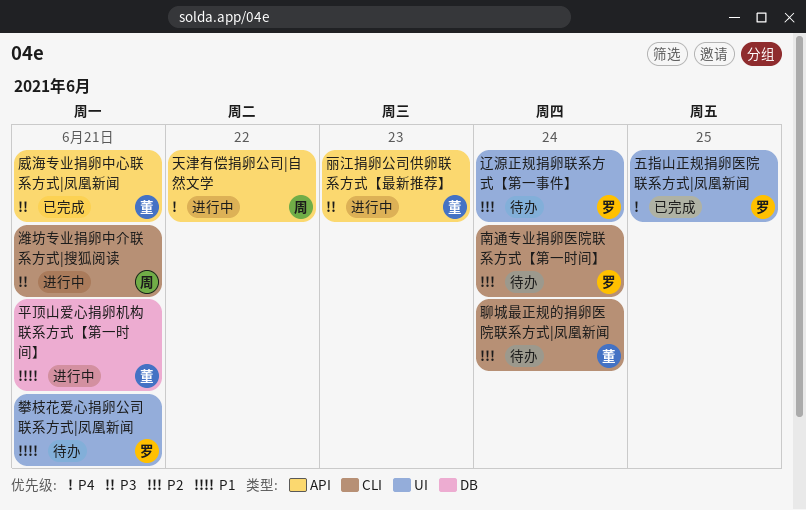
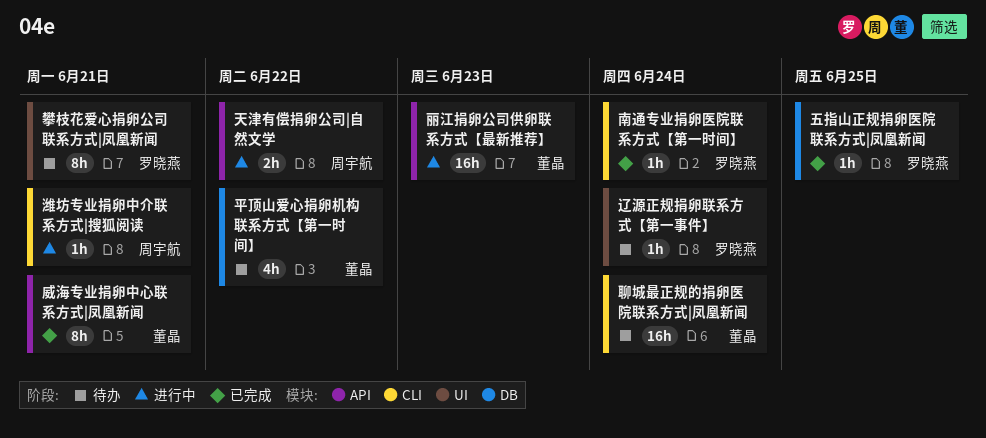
五指山正规捐卵医院联系方式|凤凰新闻, label: UI -> DB
南通专业捐卵医院联系方式【第一时间】, status: 待办 -> 已完成
平顶山爱心捐卵机构联系方式【第一时间】, status: 进行中 -> 待办
平顶山爱心捐卵机构联系方式【第一时间】, due: Jun 21 -> Jun 22

